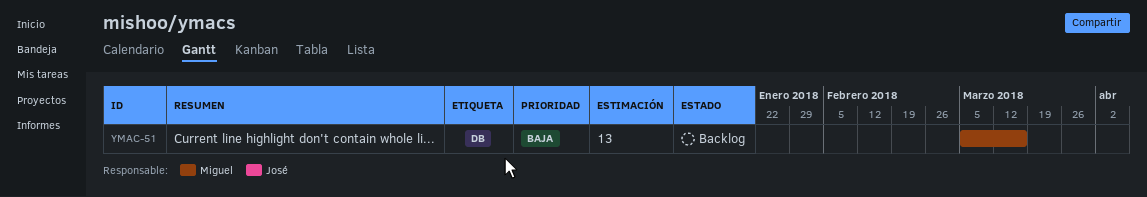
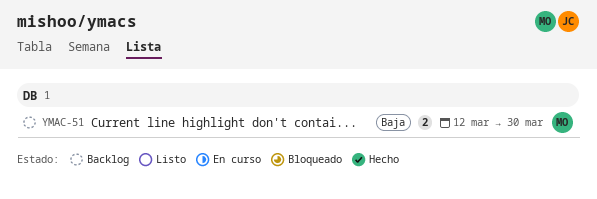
YMAC-51, estimate: 13 -> 2
YMAC-51, start: Mar 5 -> Mar 12
YMAC-51, due: Mar 16 -> Mar 30

